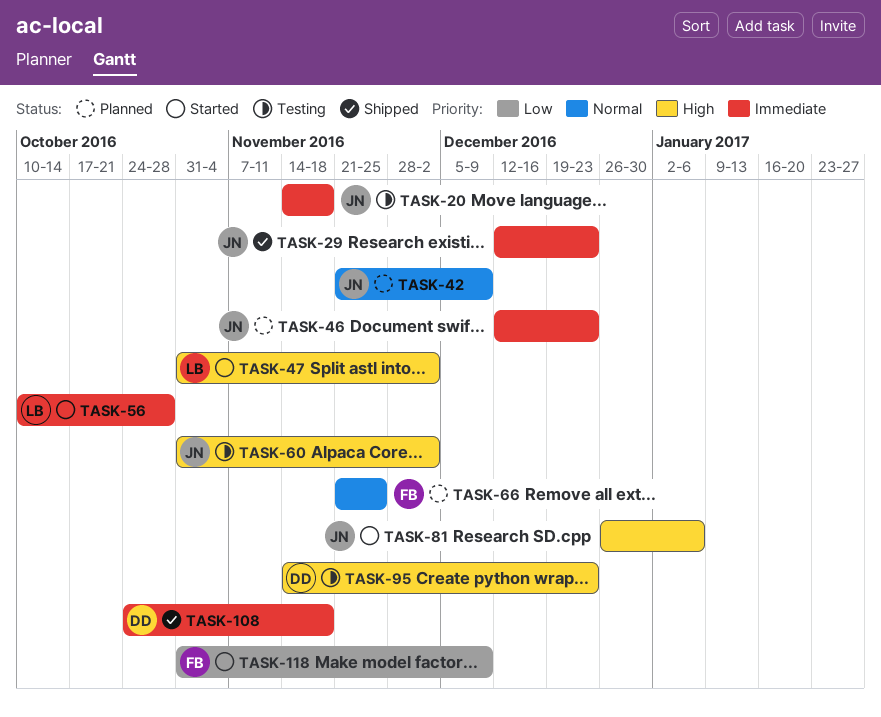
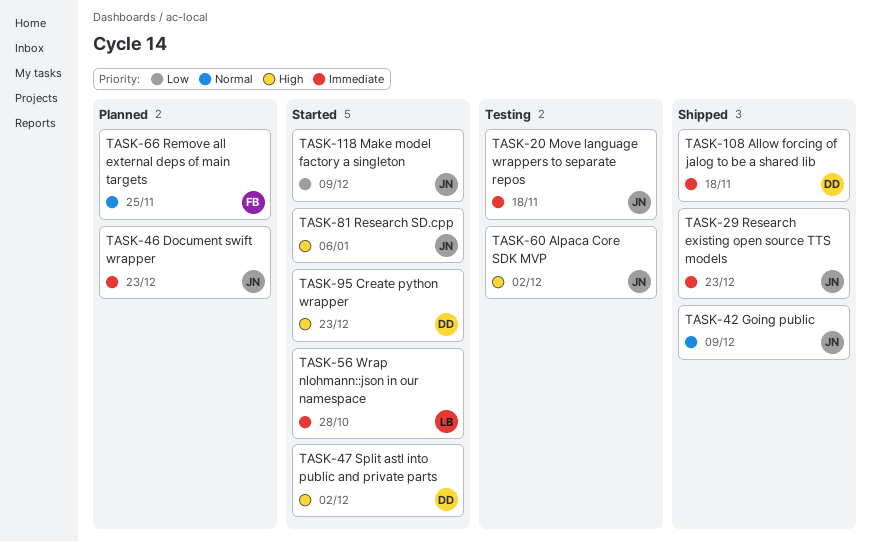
TASK-42, status: Planned -> Shipped
TASK-47, owner: LB -> DD
TASK-95, status: Testing -> Started
TASK-118, owner: FB -> JN

